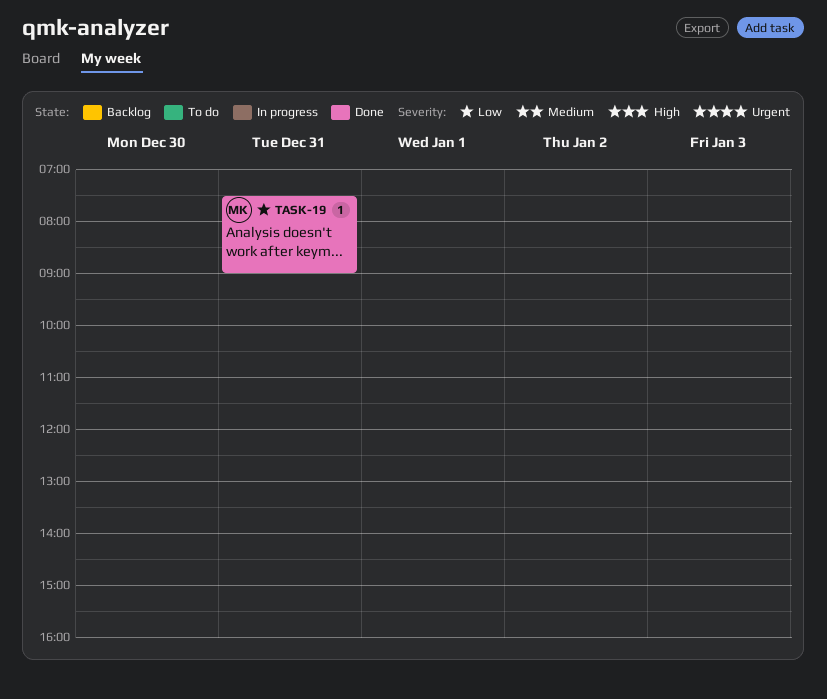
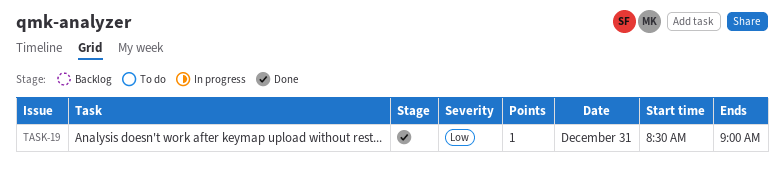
TASK-19, begins: 07:30 -> 08:30

